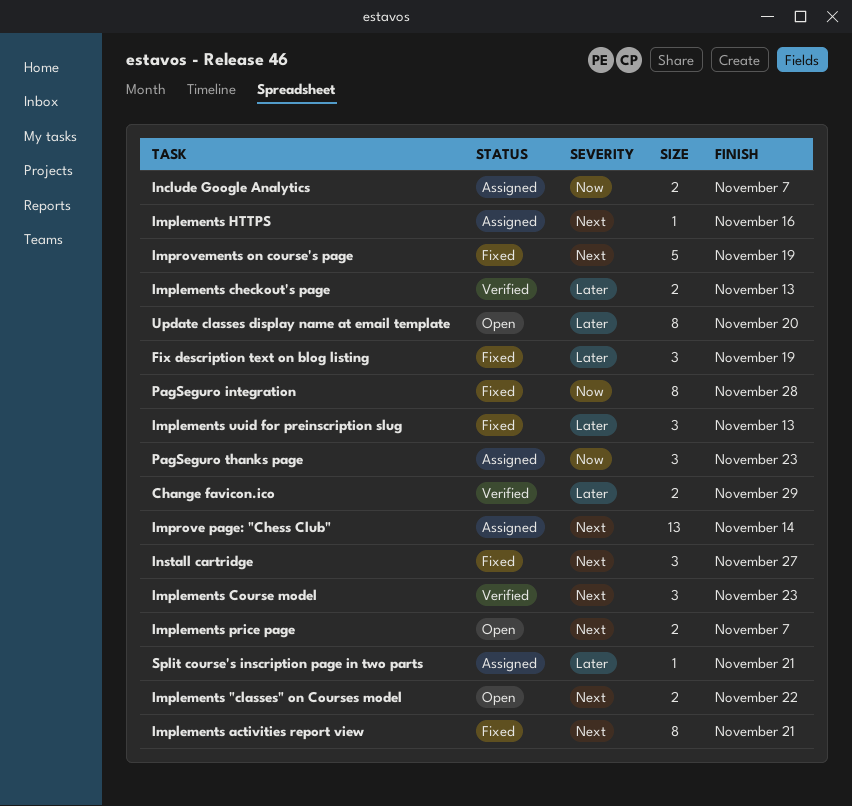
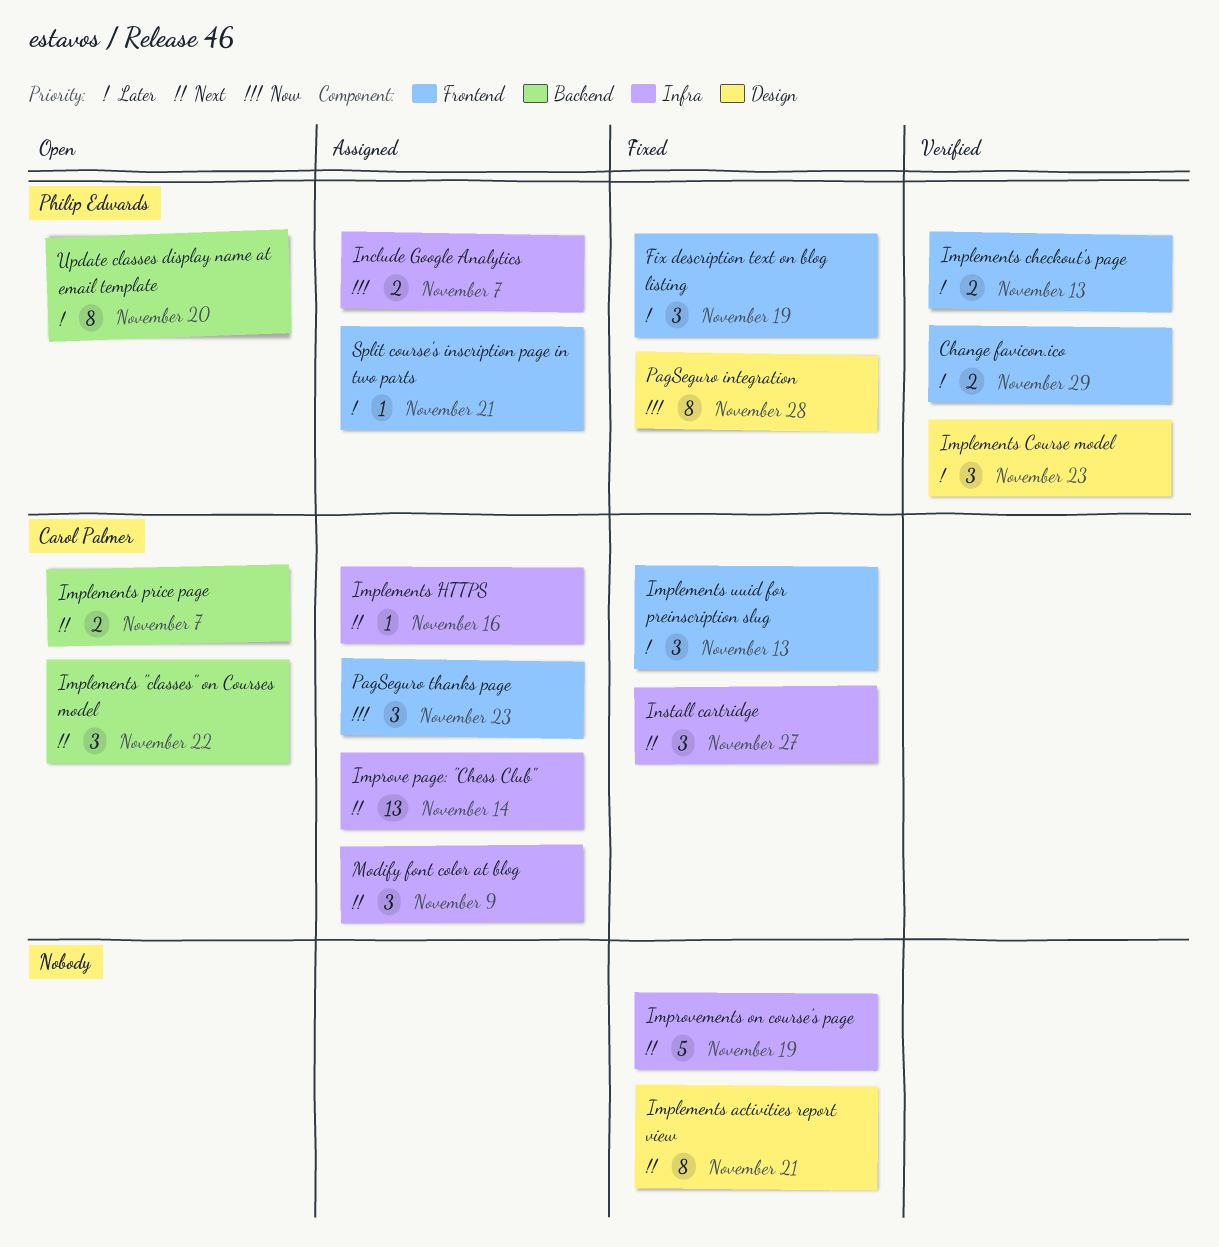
Implements "classes" on Courses model, estimate: 2 -> 3
Implements Course model, priority: Next -> Later
Modify font color at blog: none -> present

